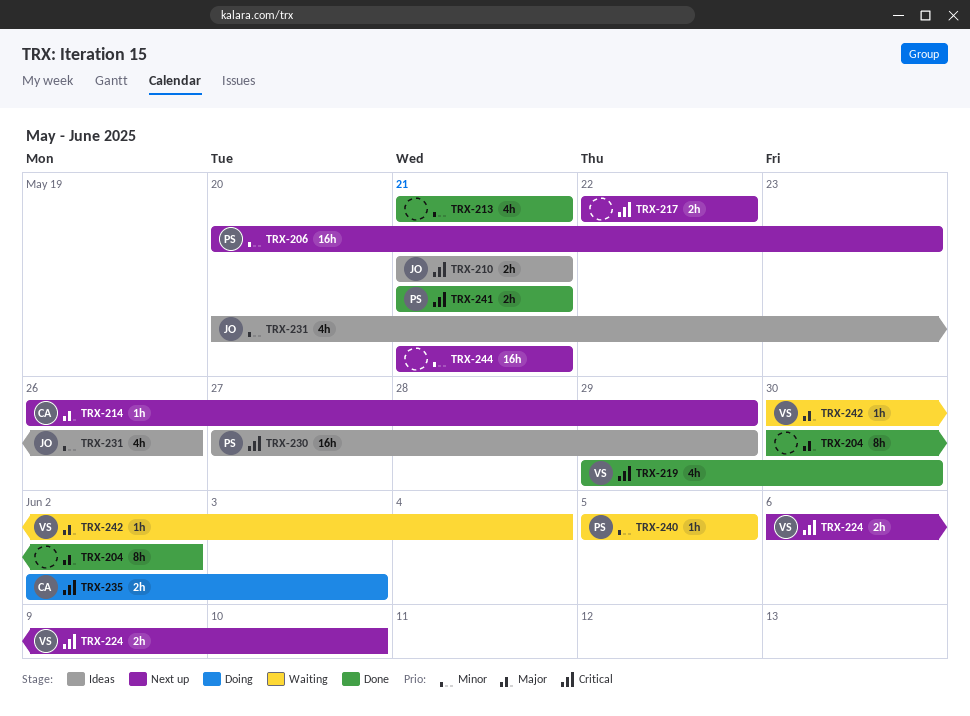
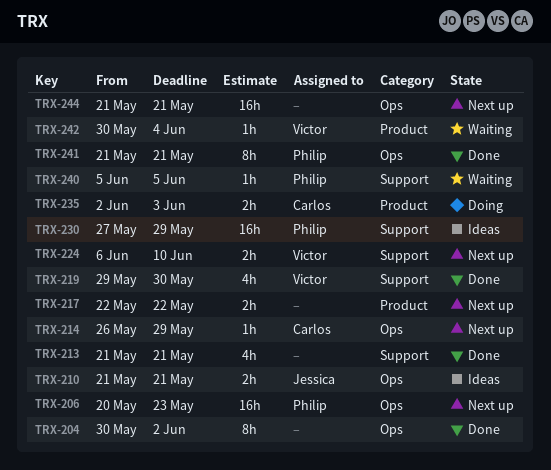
TRX-231: present -> none
TRX-241, estimate: 2h -> 8h

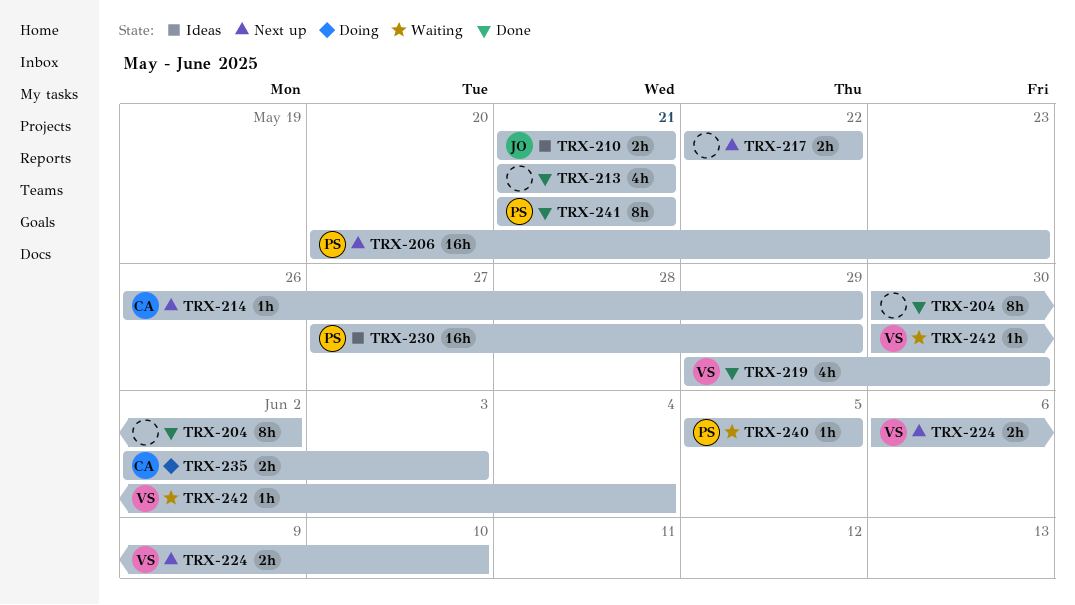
TRX-244: present -> none

